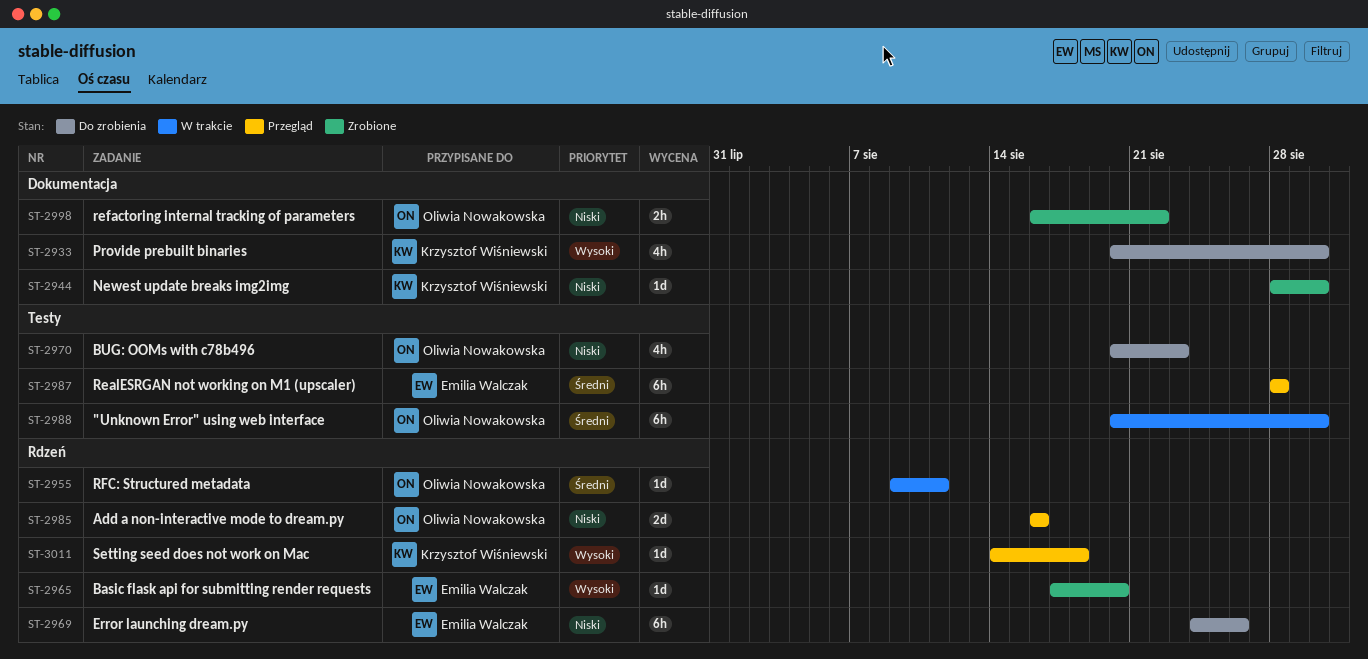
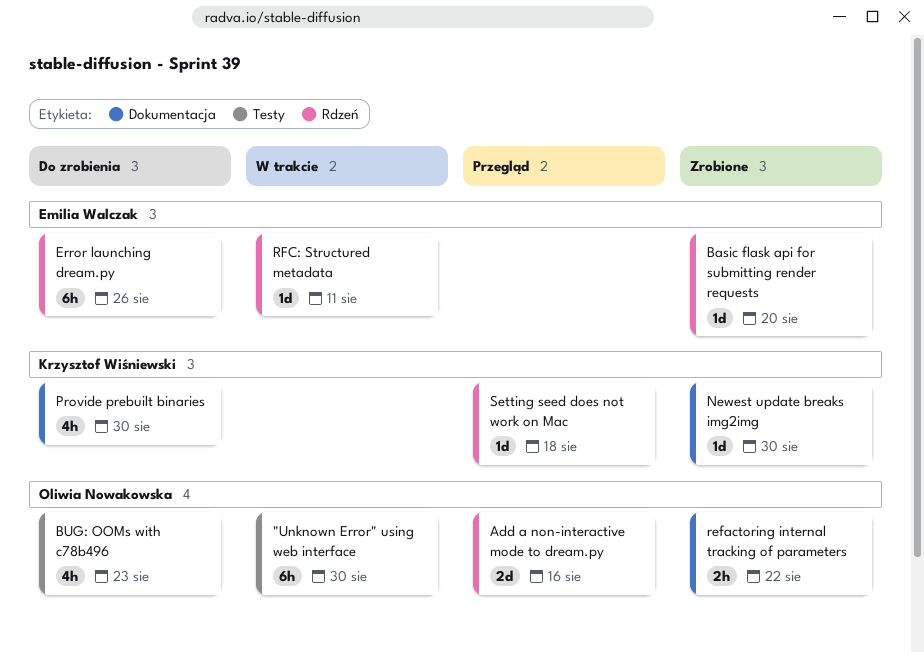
RealESRGAN not working on M1 (upscaler): present -> none
RFC: Structured metadata, owner: Oliwia Nowakowska -> Emilia Walczak

